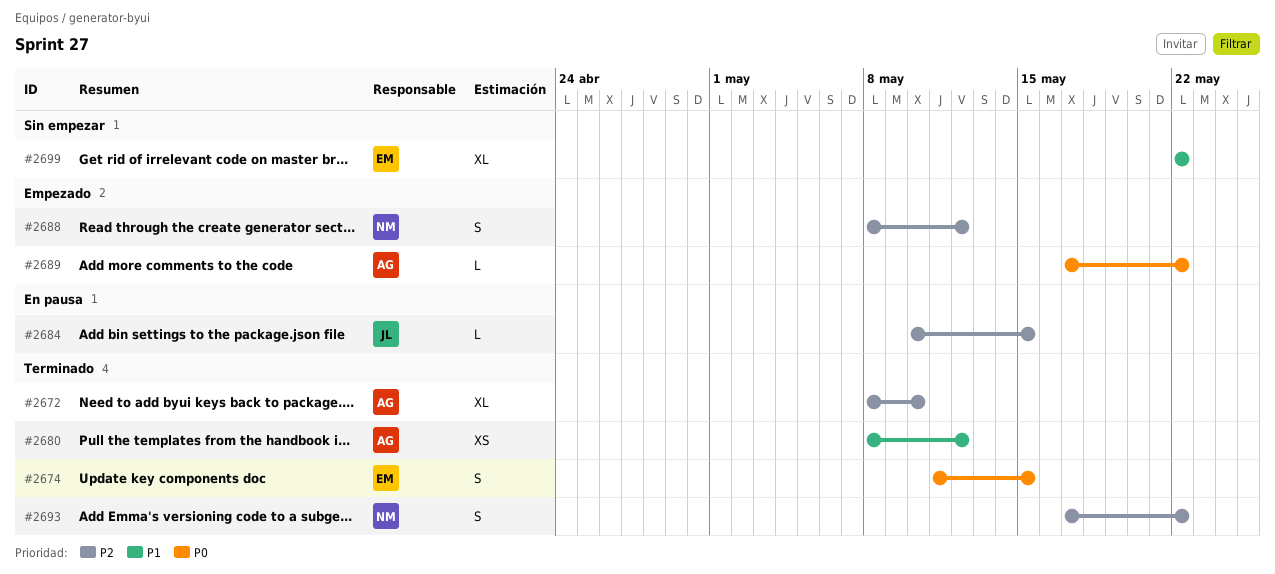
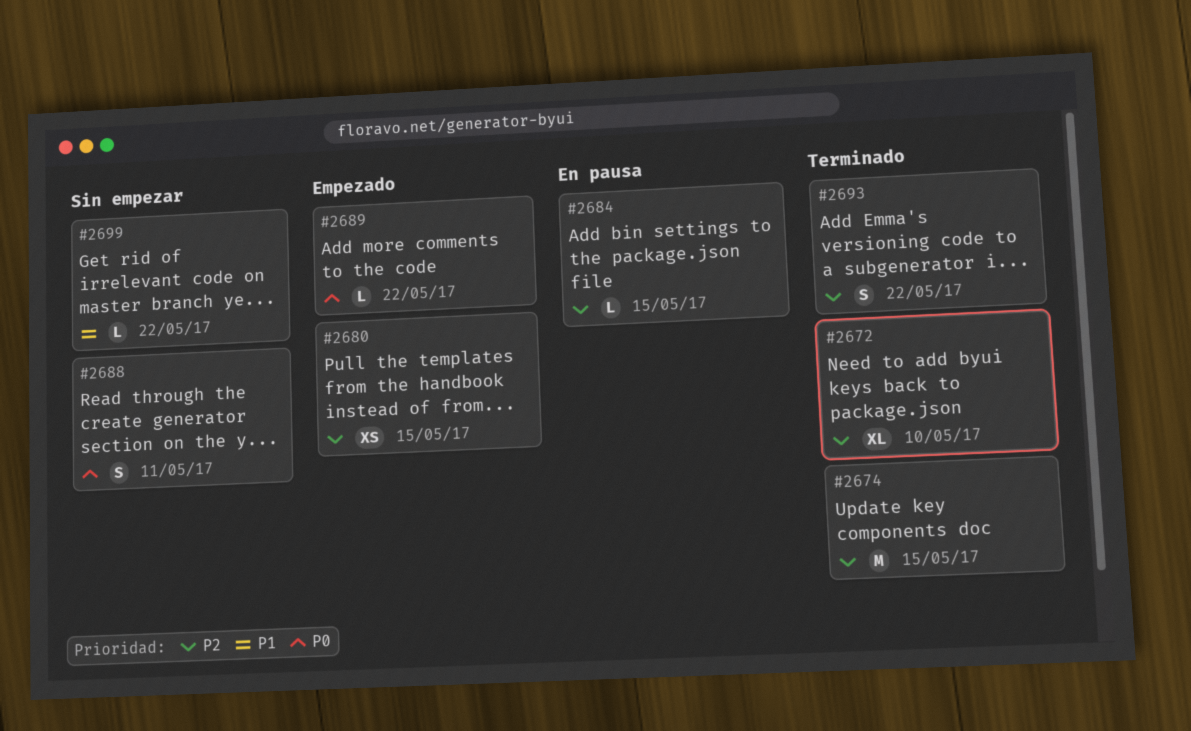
#2674, priority: P0 -> P2
#2674, estimate: S -> M
#2680, status: Terminado -> Empezado
#2680, priority: P1 -> P2
#2680, due: May 12 -> May 15
#2688, status: Empezado -> Sin empezar
#2688, priority: P2 -> P0
#2688, due: May 12 -> May 11
#2699, estimate: XL -> L

